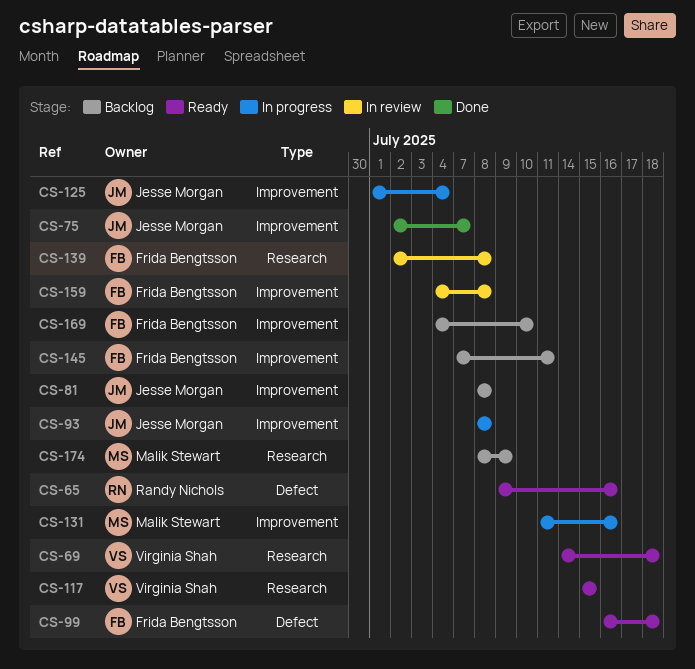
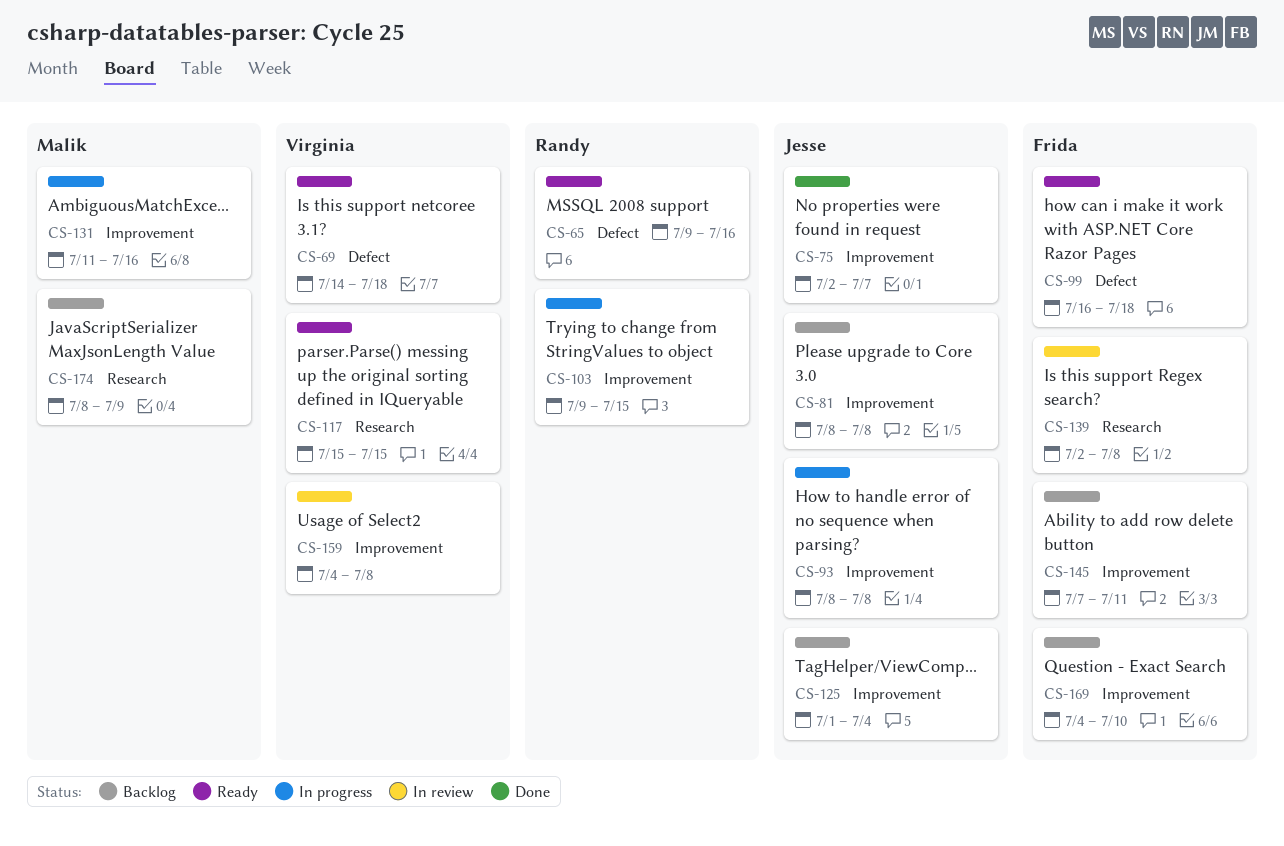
CS-69, label: Research -> Defect
CS-103: none -> present
CS-125, status: In progress -> Backlog
CS-159, owner: Frida Bengtsson -> Virginia Shah

